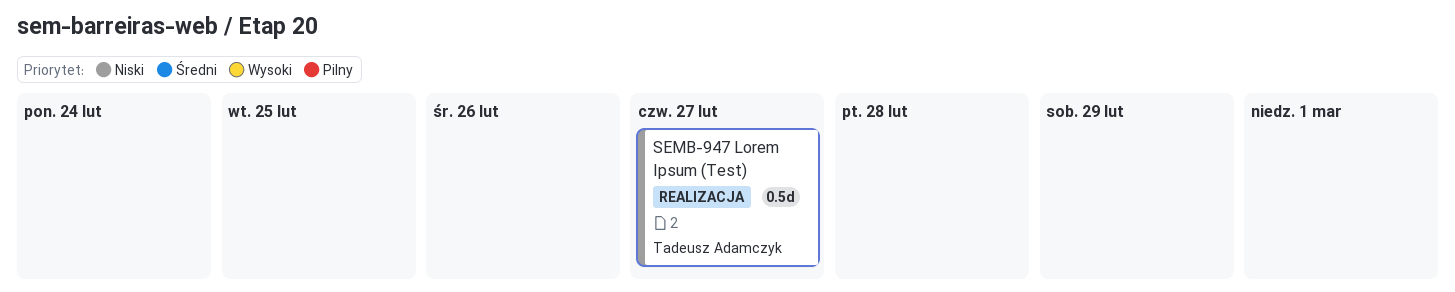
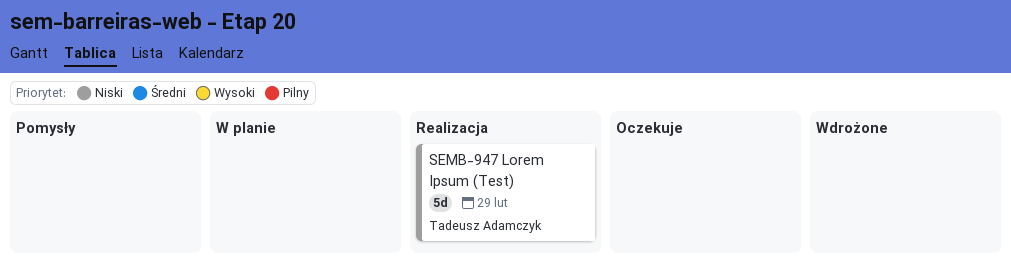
SEMB-947, estimate: 0.5d -> 5d
SEMB-947, due: Feb 27 -> Feb 29

